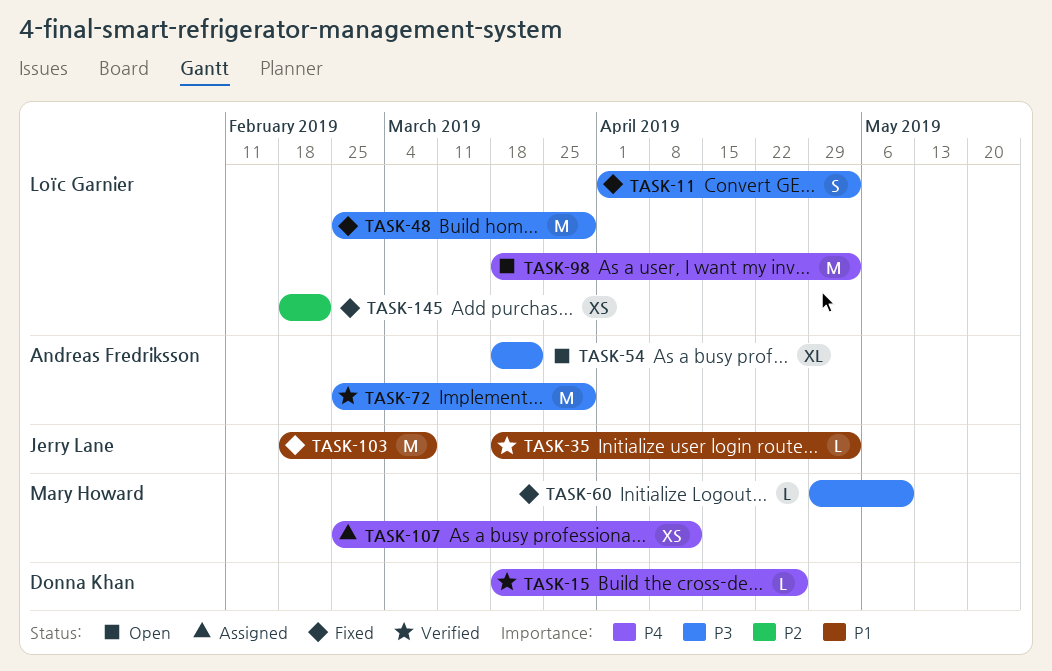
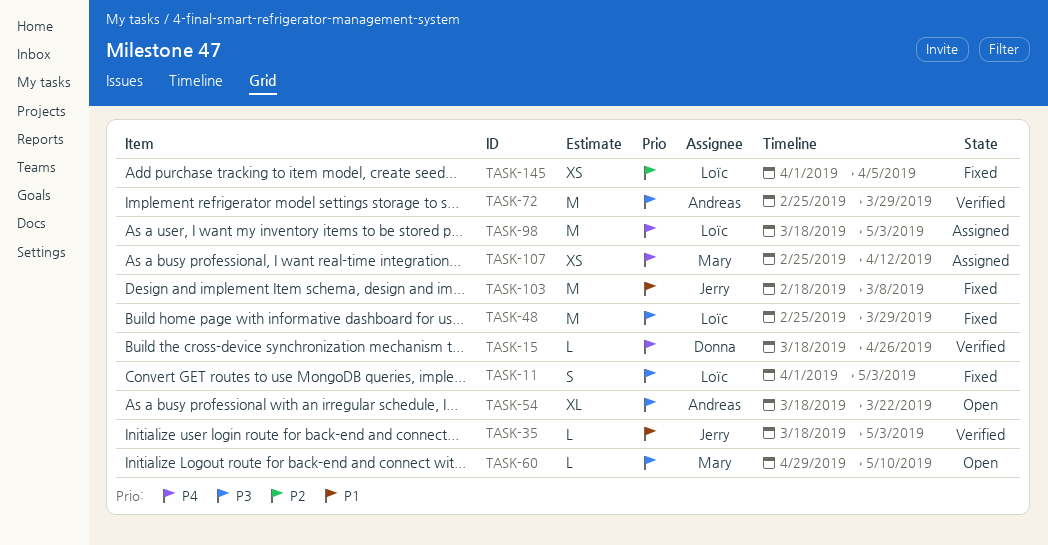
TASK-60, status: Fixed -> Open
TASK-98, status: Open -> Assigned
TASK-145, start: Feb 18 -> Apr 1
TASK-145, due: Feb 22 -> Apr 5

